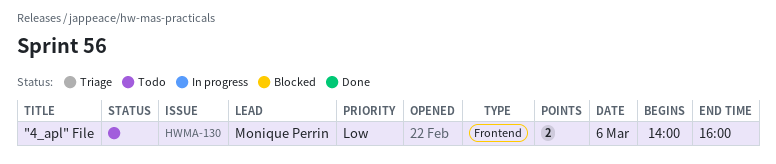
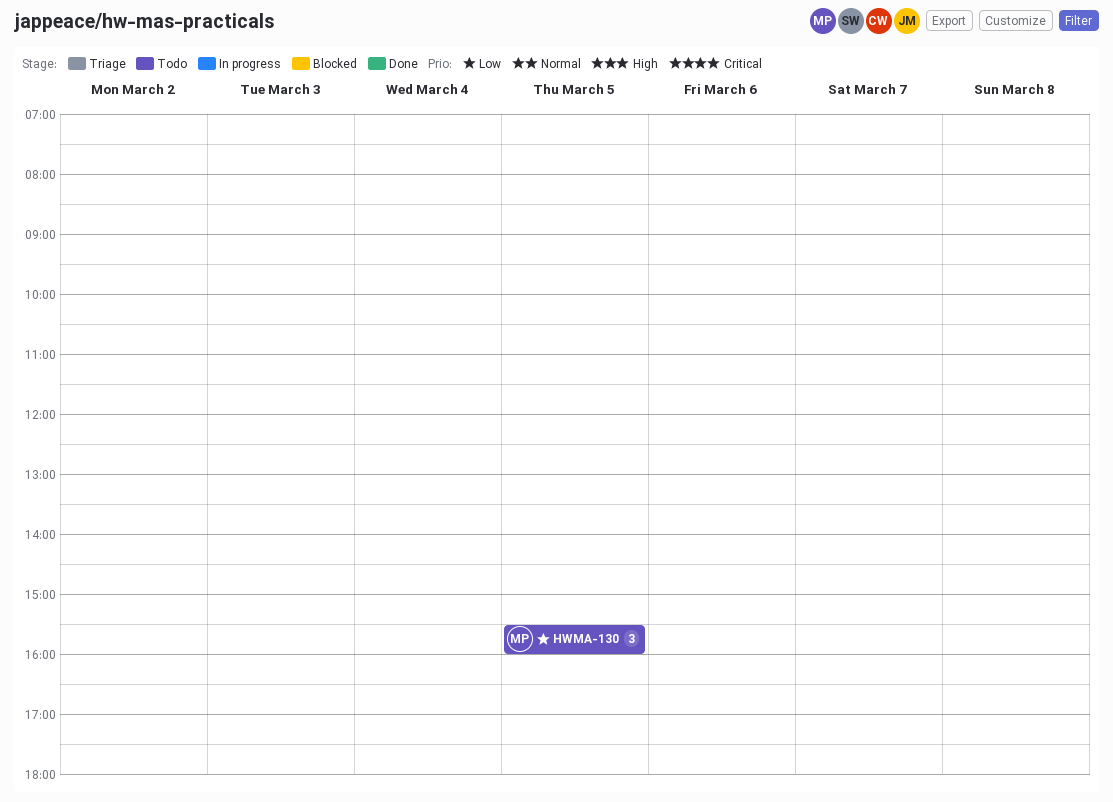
HWMA-130, estimate: 2 -> 3
HWMA-130, day: Mar 6 -> Mar 5
HWMA-130, begins: 14:00 -> 15:30

